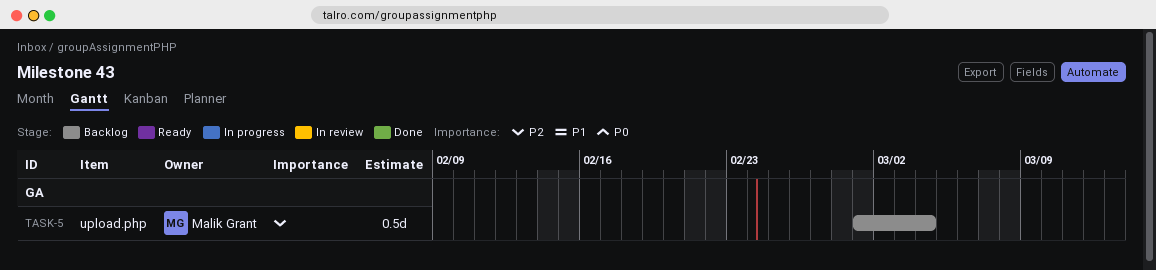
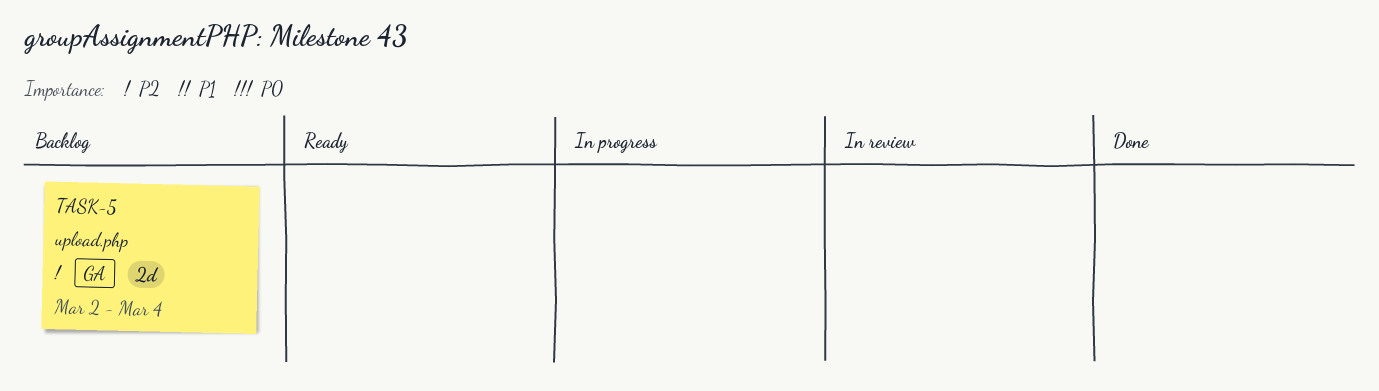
TASK-5, estimate: 0.5d -> 2d
TASK-5, start: Mar 1 -> Mar 2

